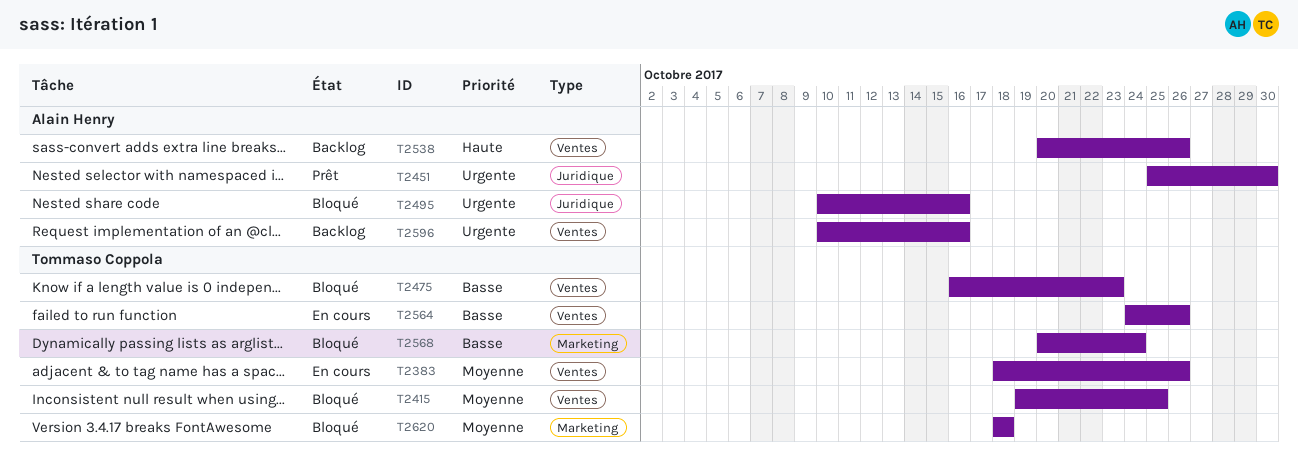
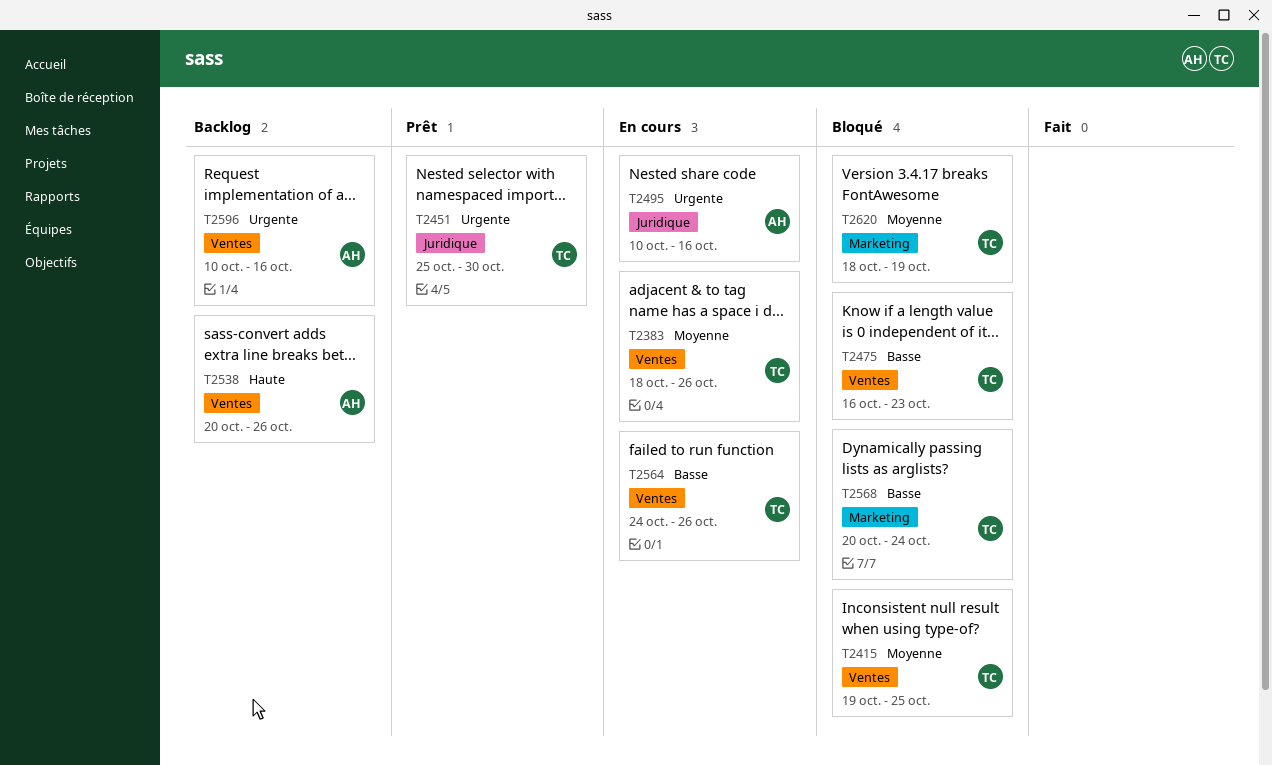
T2451, owner: Alain Henry -> Tommaso Coppola
T2495, status: Bloqué -> En cours
T2620, due: Oct 18 -> Oct 19

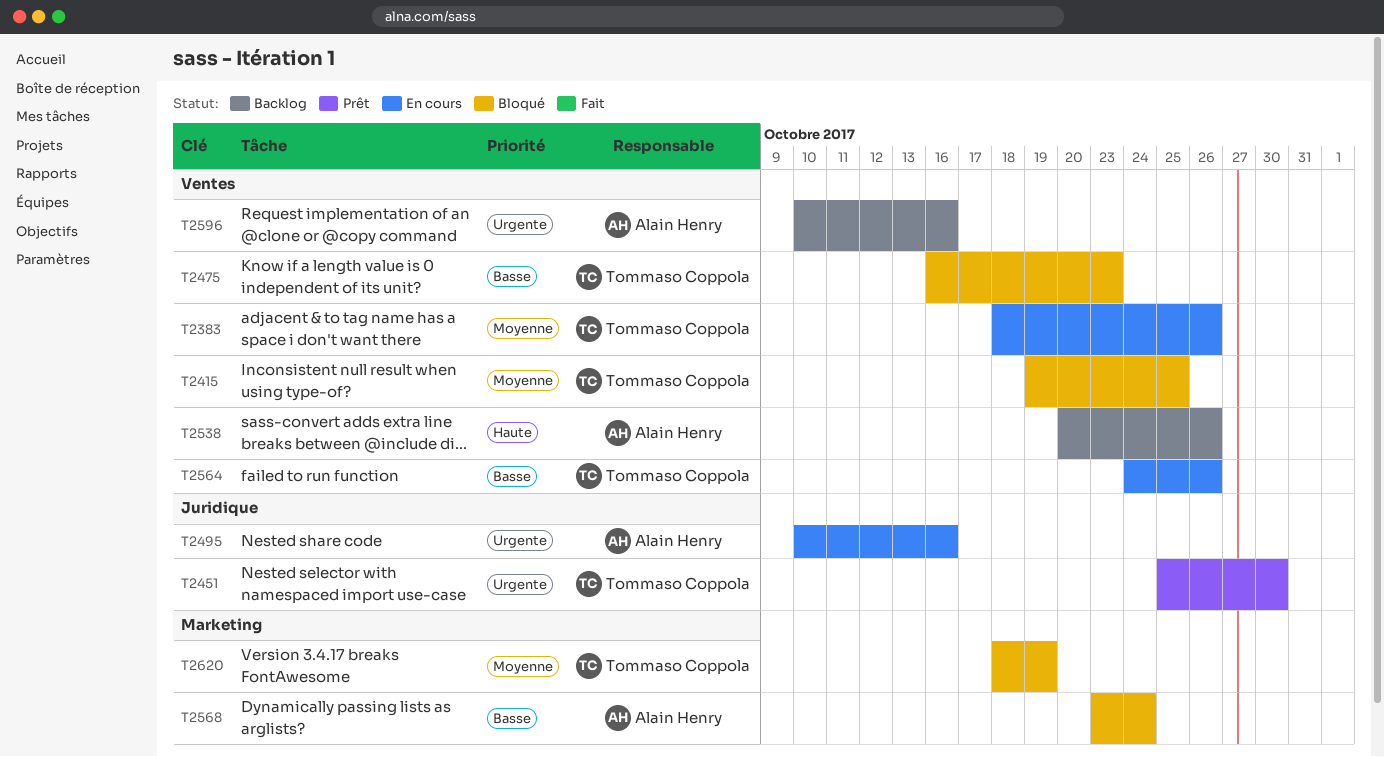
T2568, owner: Tommaso Coppola -> Alain Henry
T2568, start: Oct 20 -> Oct 23

